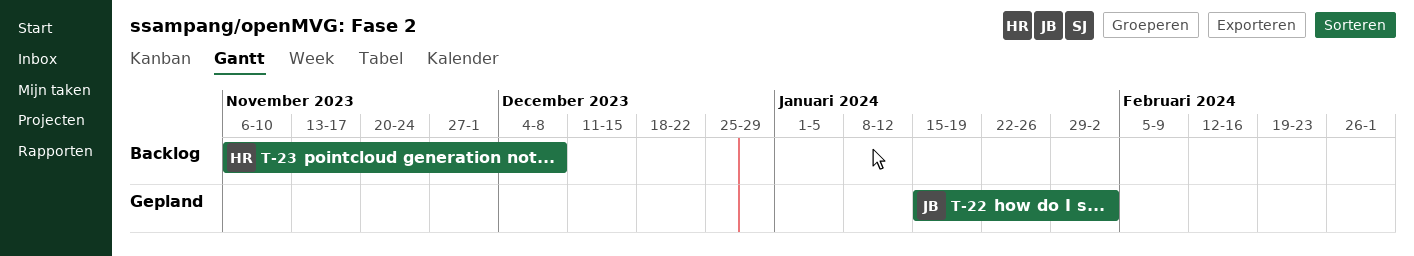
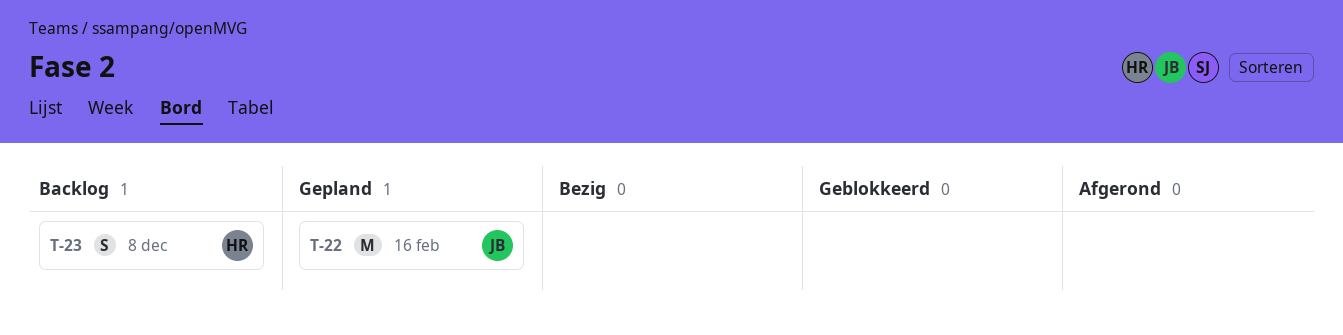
T-22, due: Feb 2 -> Feb 16

